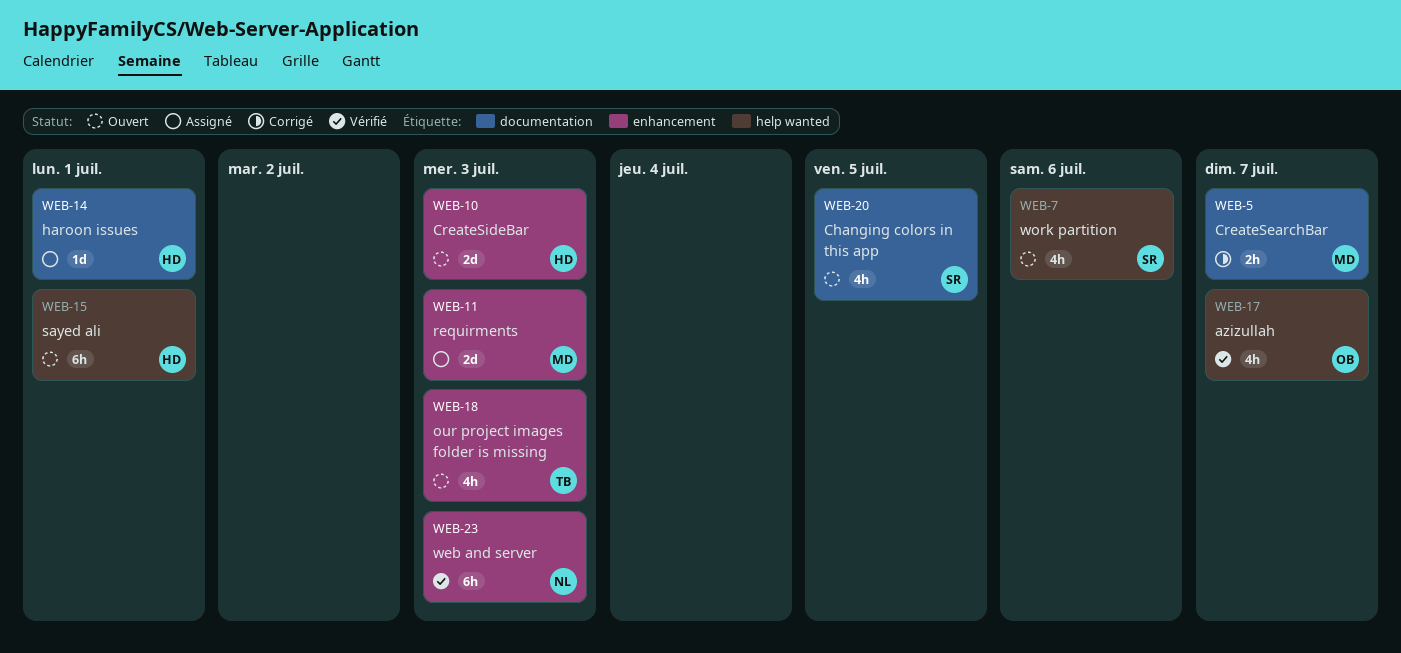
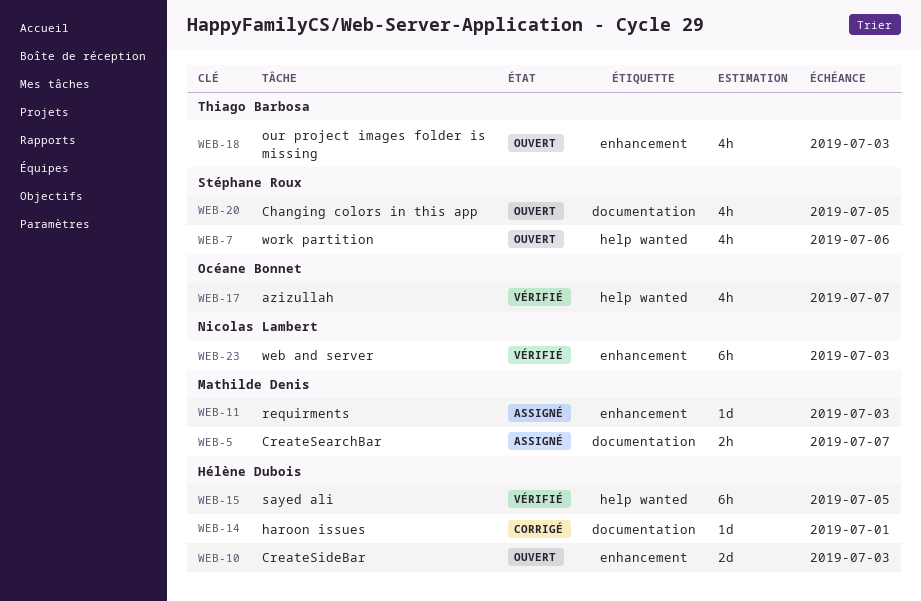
WEB-5, status: Corrigé -> Assigné
WEB-11, estimate: 2d -> 1d
WEB-14, status: Assigné -> Corrigé
WEB-15, status: Ouvert -> Vérifié
WEB-15, due: Jul 1 -> Jul 5

